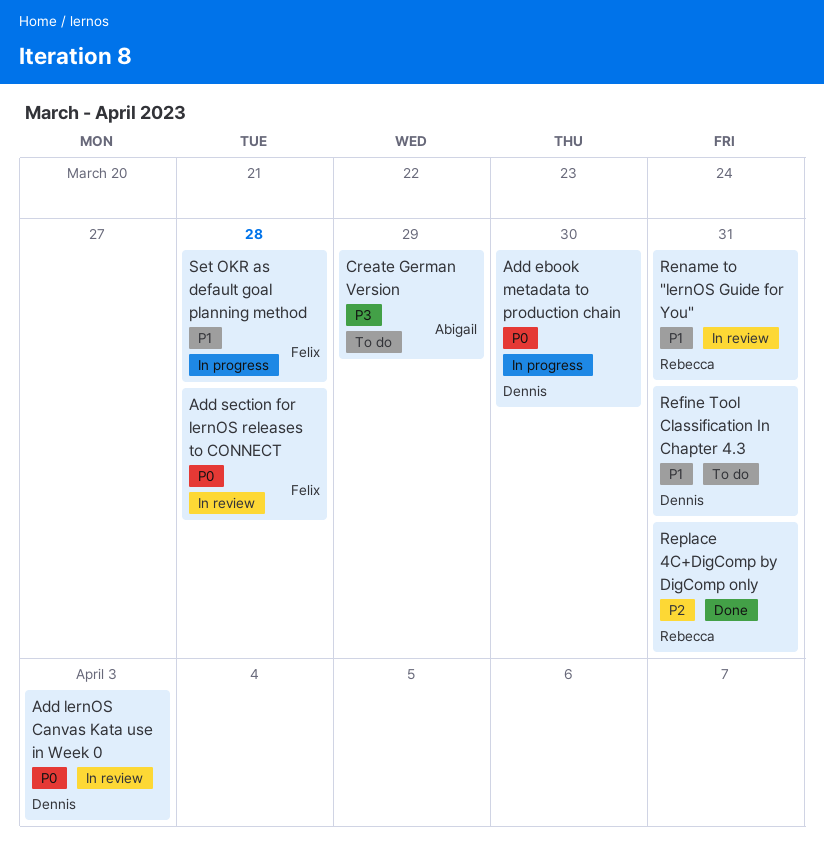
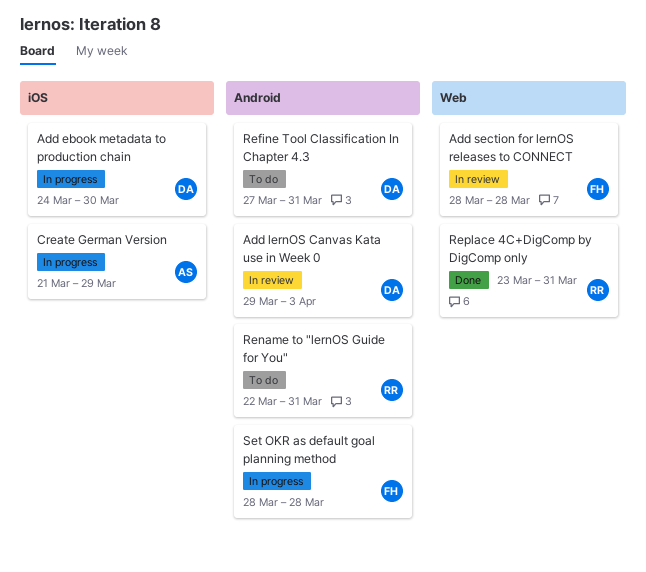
Create German Version, status: To do -> In progress
Rename to "lernOS Guide for You", status: In review -> To do

